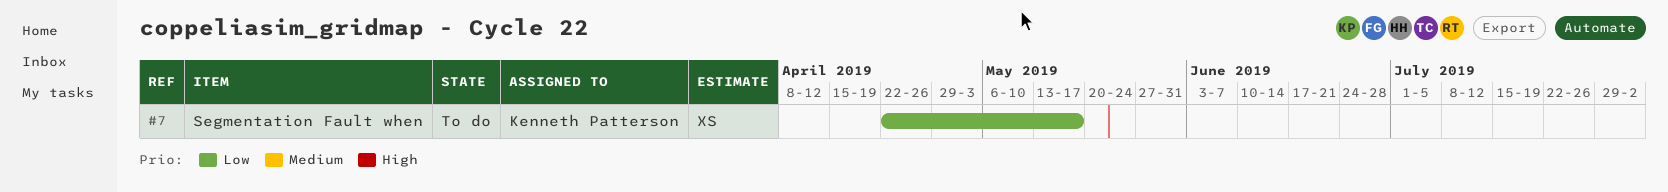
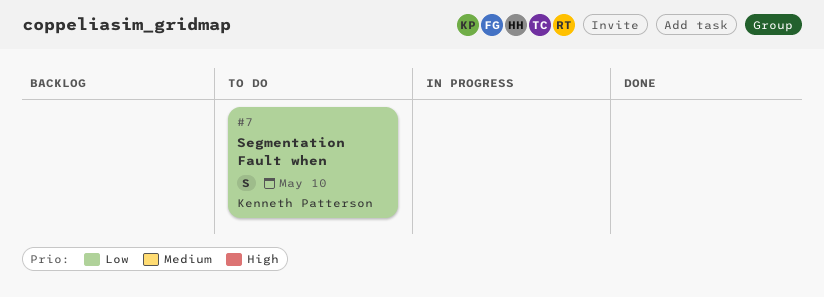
#7, estimate: XS -> S
#7, due: May 17 -> May 10

